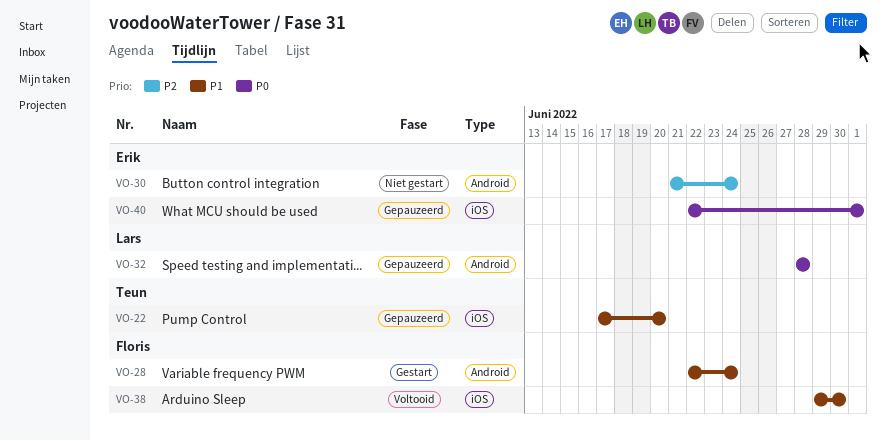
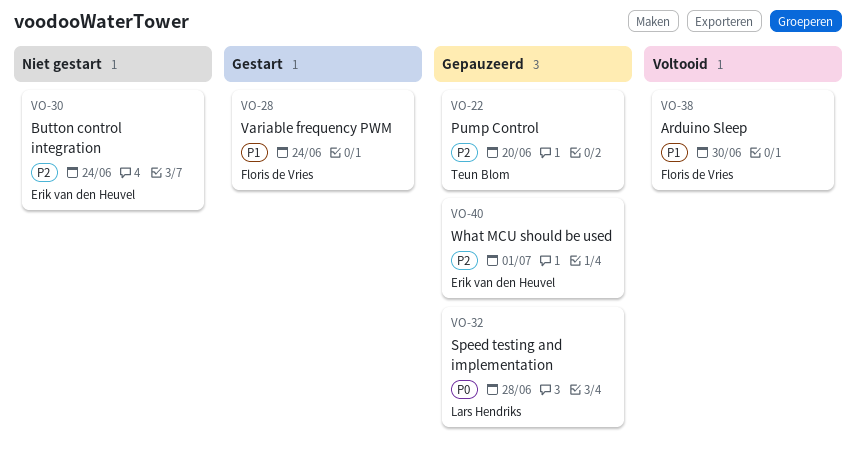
VO-22, priority: P1 -> P2
VO-40, priority: P0 -> P2

